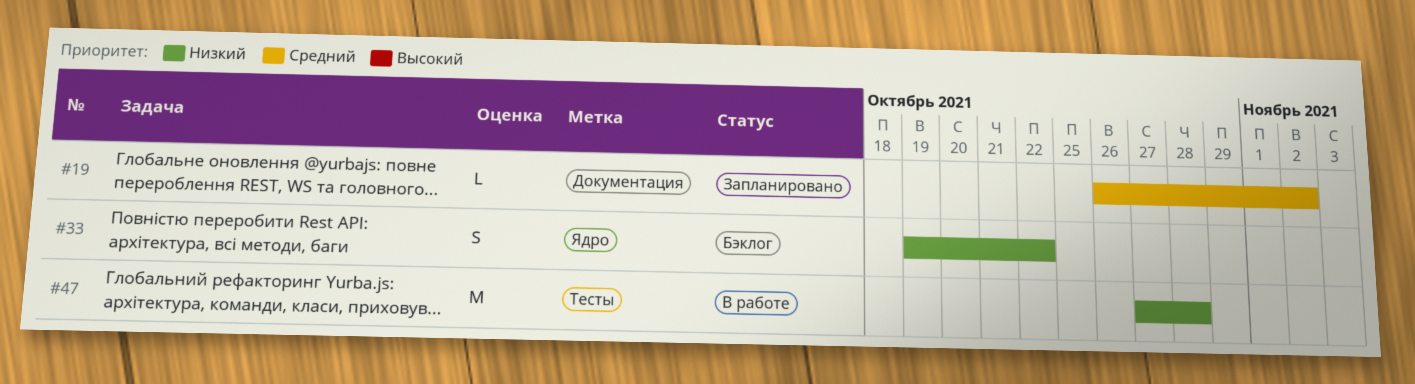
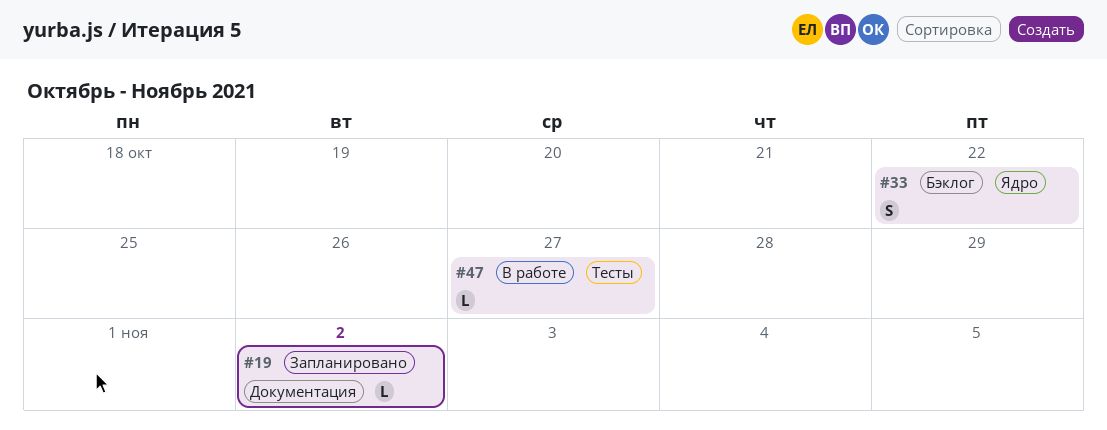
#47, estimate: M -> L
#47, due: Oct 28 -> Oct 27

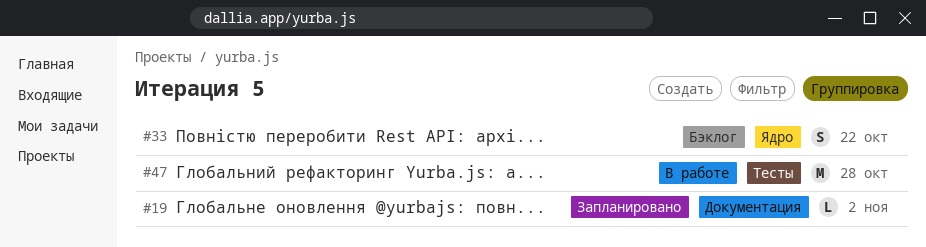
#47, estimate: L -> M
#47, due: Oct 27 -> Oct 28

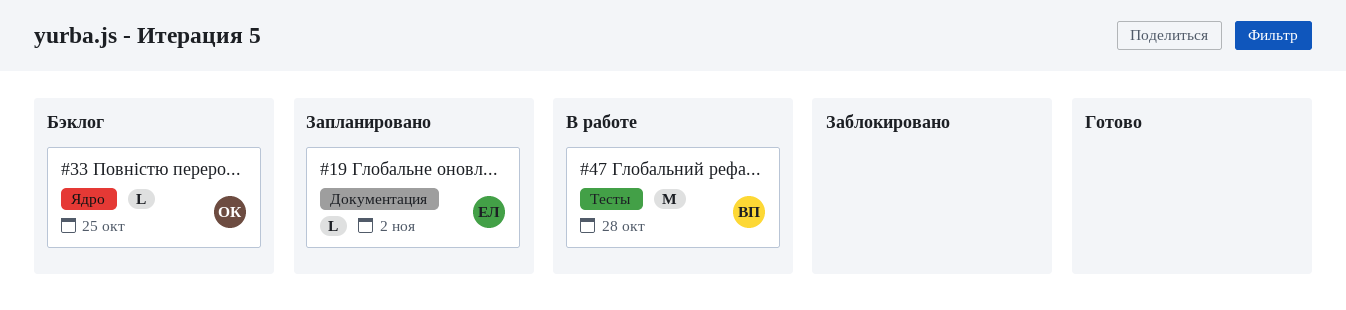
#33, estimate: S -> L
#33, due: Oct 22 -> Oct 25

